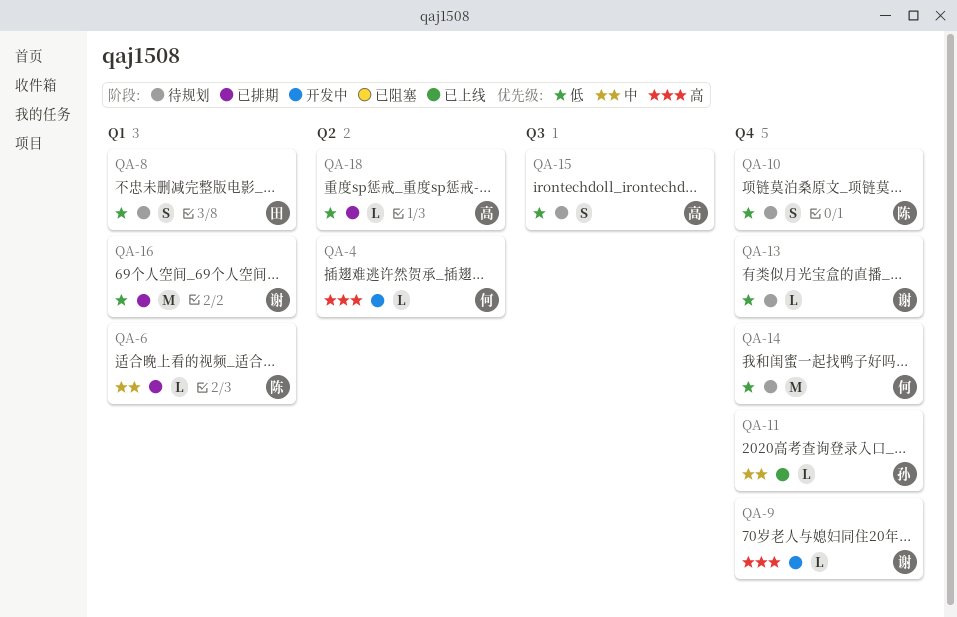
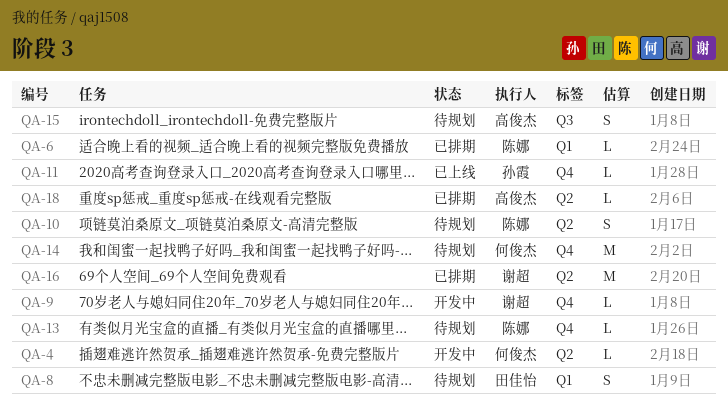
QA-10, label: Q4 -> Q2
QA-13, owner: 谢超 -> 陈娜
QA-16, label: Q1 -> Q2

